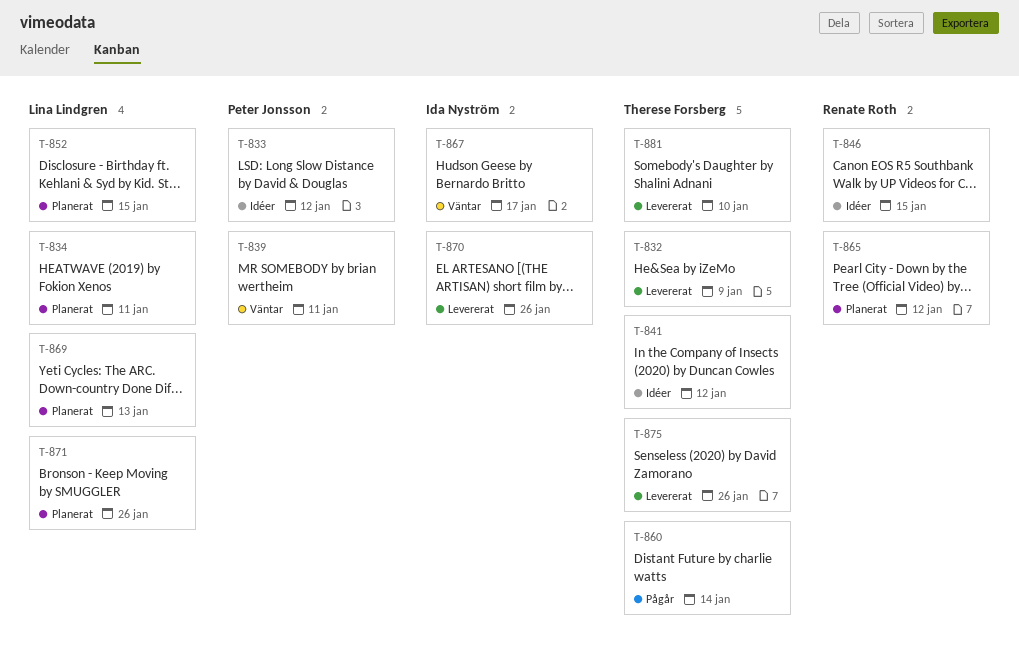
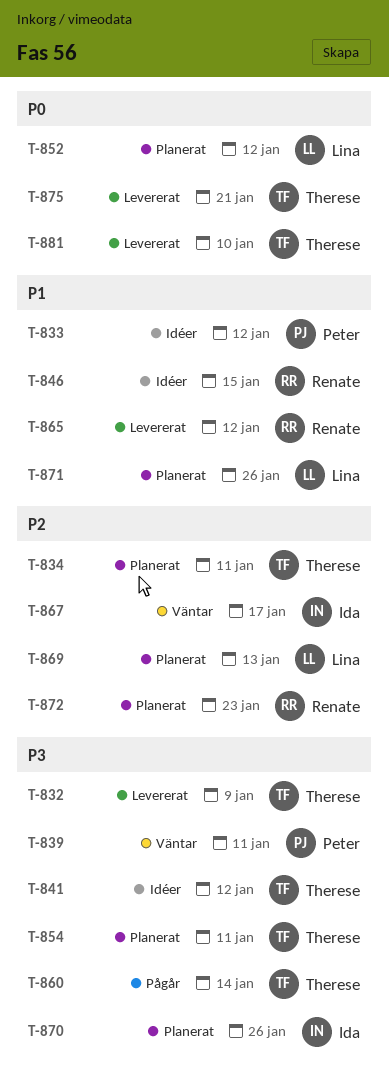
T-834, owner: Lina Lindgren -> Therese Forsberg
T-852, due: Jan 15 -> Jan 12
T-854: none -> present
T-865, status: Planerat -> Levererat
T-870, status: Levererat -> Planerat
T-872: none -> present
T-875, due: Jan 26 -> Jan 21

